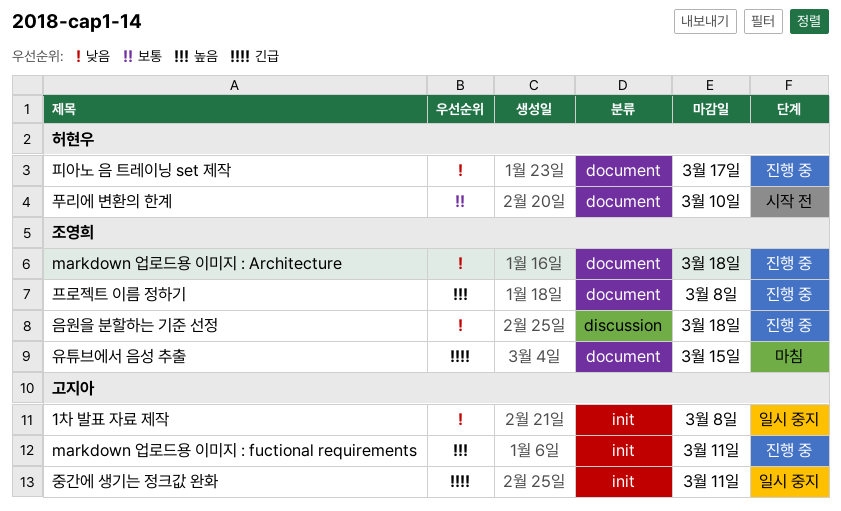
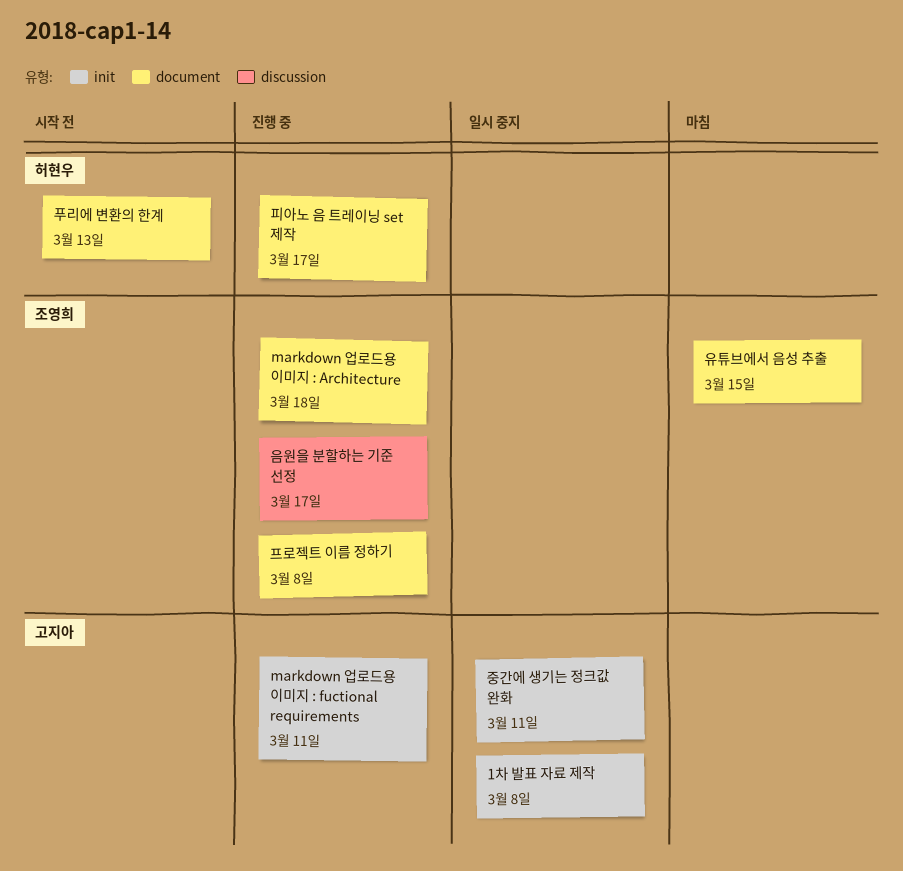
음원을 분할하는 기준 선정, due: Mar 18 -> Mar 17
푸리에 변환의 한계, due: Mar 10 -> Mar 13

